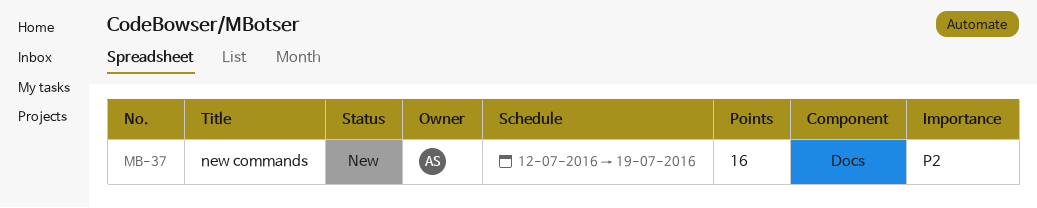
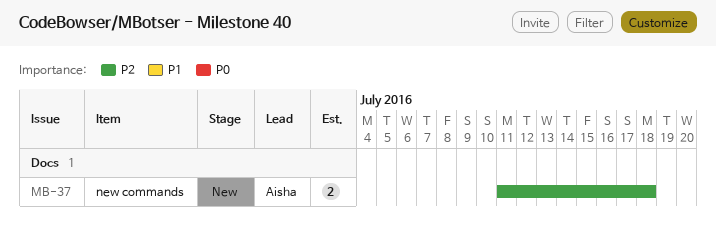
MB-37, estimate: 16 -> 2
MB-37, start: Jul 12 -> Jul 11
MB-37, due: Jul 19 -> Jul 18

